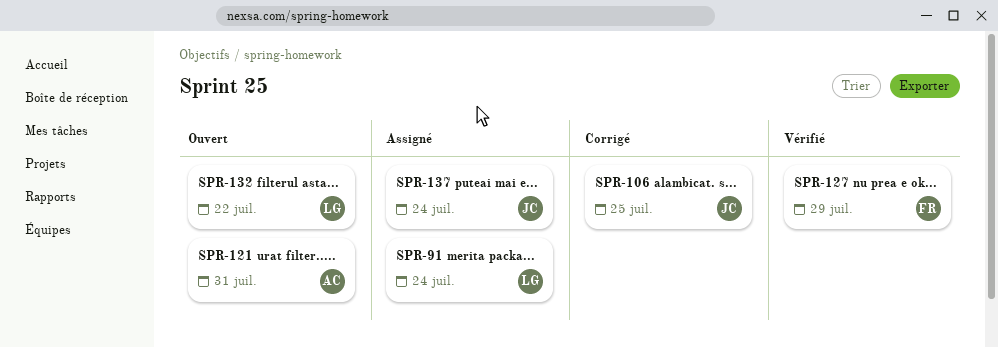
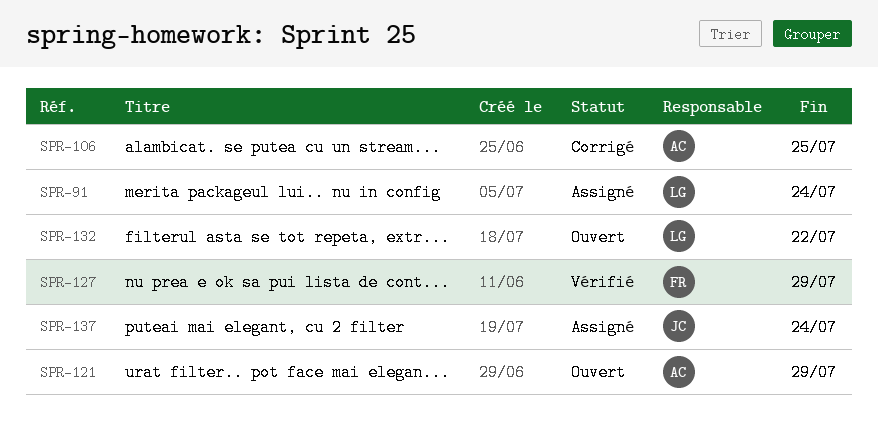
SPR-106, owner: JC -> AC
SPR-121, due: Jul 31 -> Jul 29

